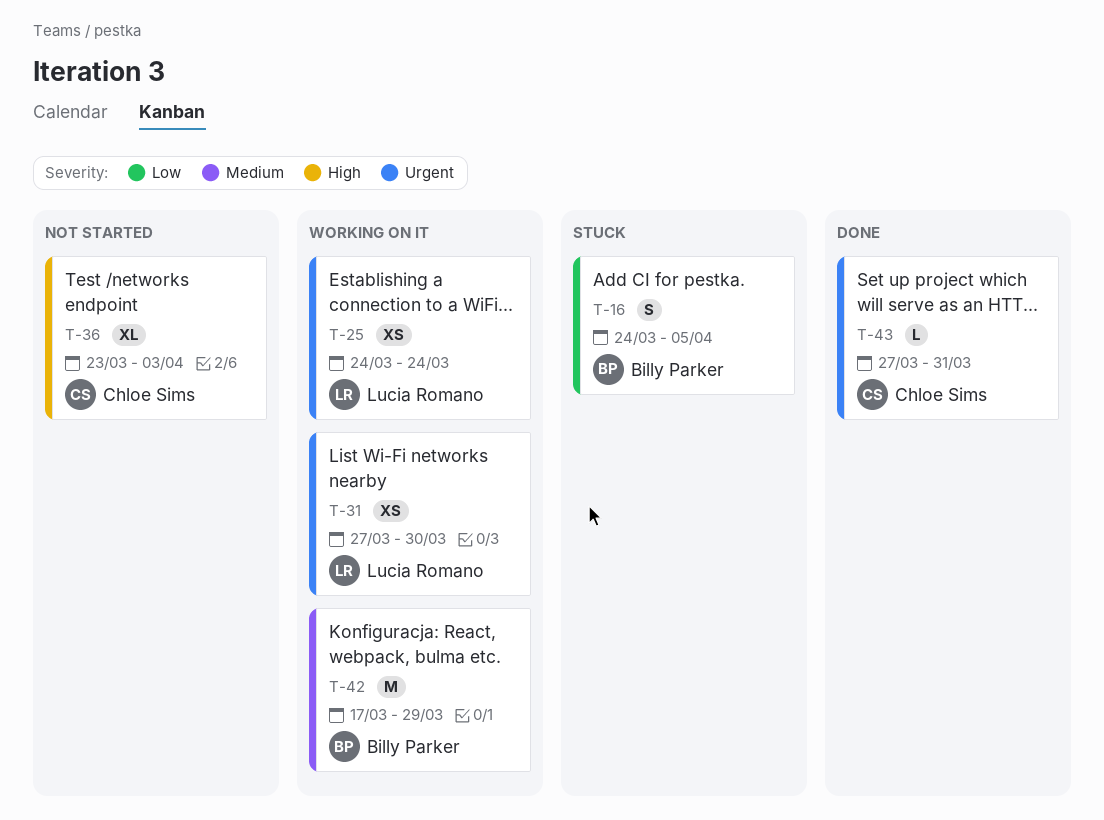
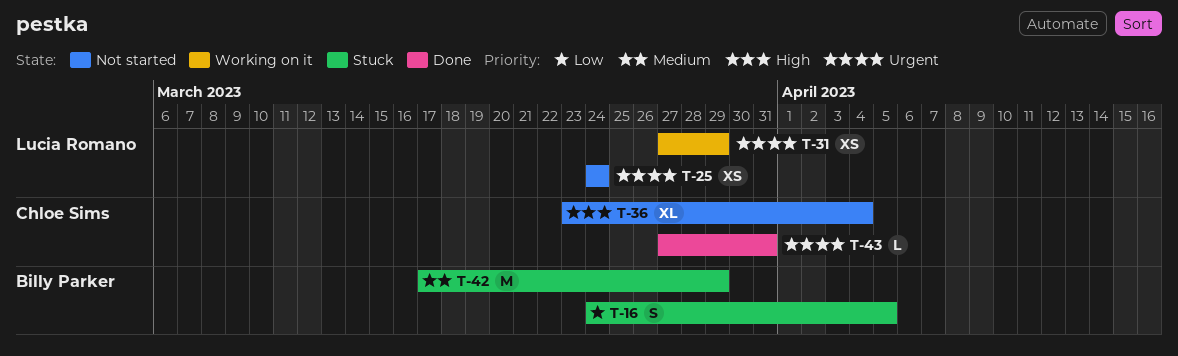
T-25, status: Working on it -> Not started
T-31, due: Mar 30 -> Mar 29
T-36, due: Apr 3 -> Apr 4
T-42, status: Working on it -> Stuck

